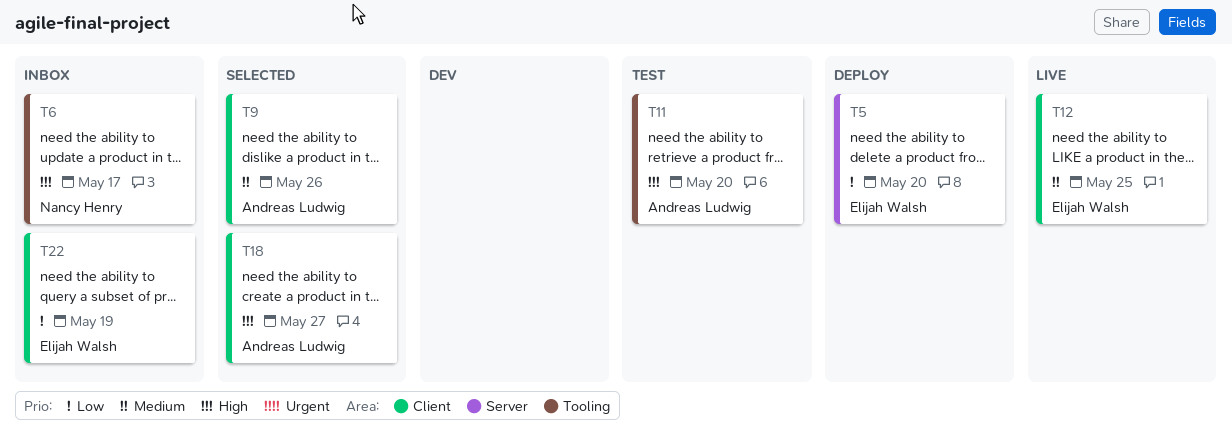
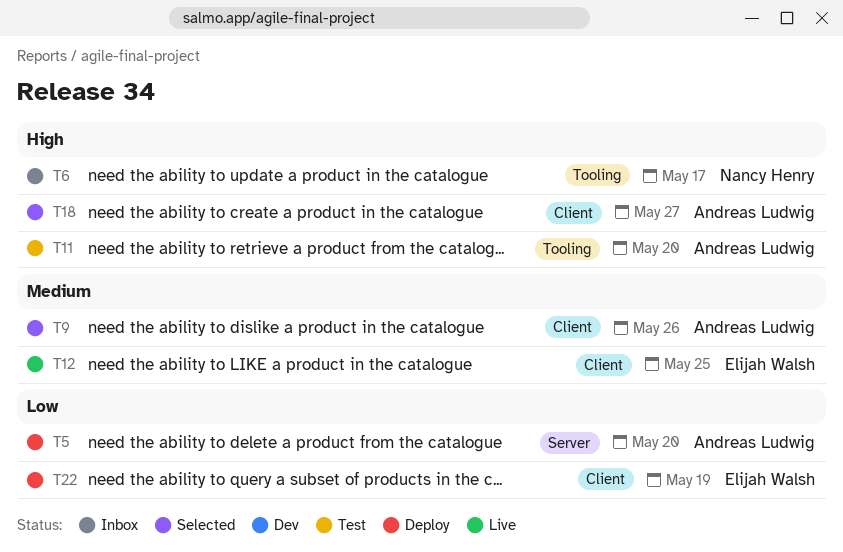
T5, owner: Elijah Walsh -> Andreas Ludwig
T22, status: Inbox -> Deploy

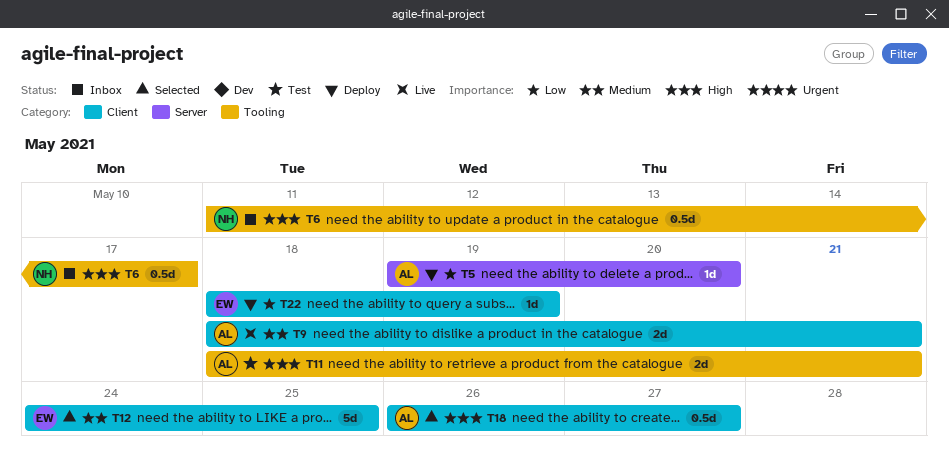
T9, status: Selected -> Live
T9, due: May 26 -> May 21
T11, due: May 20 -> May 21
T12, status: Live -> Selected

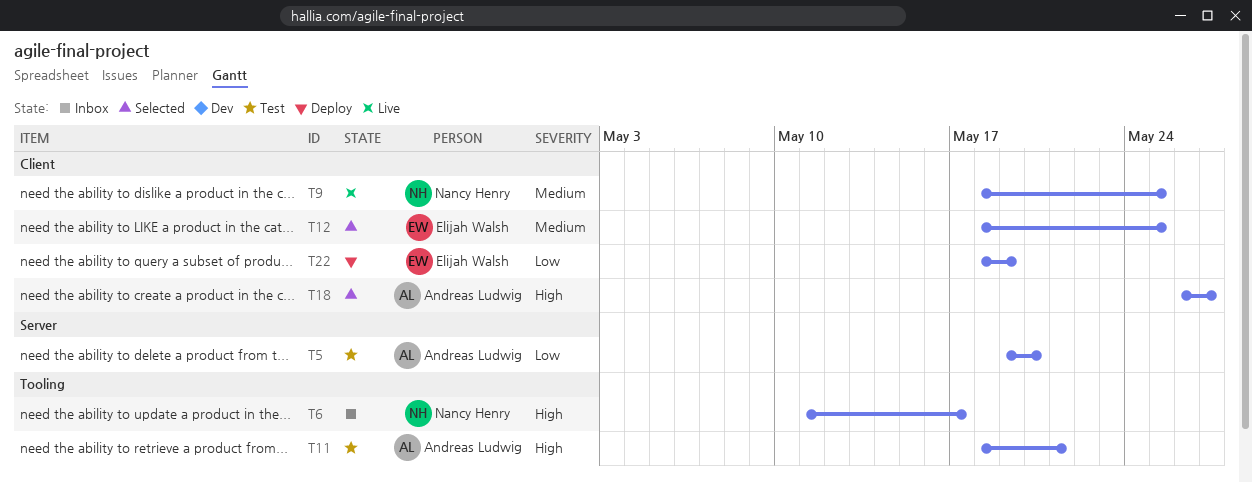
T5, status: Deploy -> Test
T9, owner: Andreas Ludwig -> Nancy Henry
T9, due: May 21 -> May 25
T12, start: May 24 -> May 18

